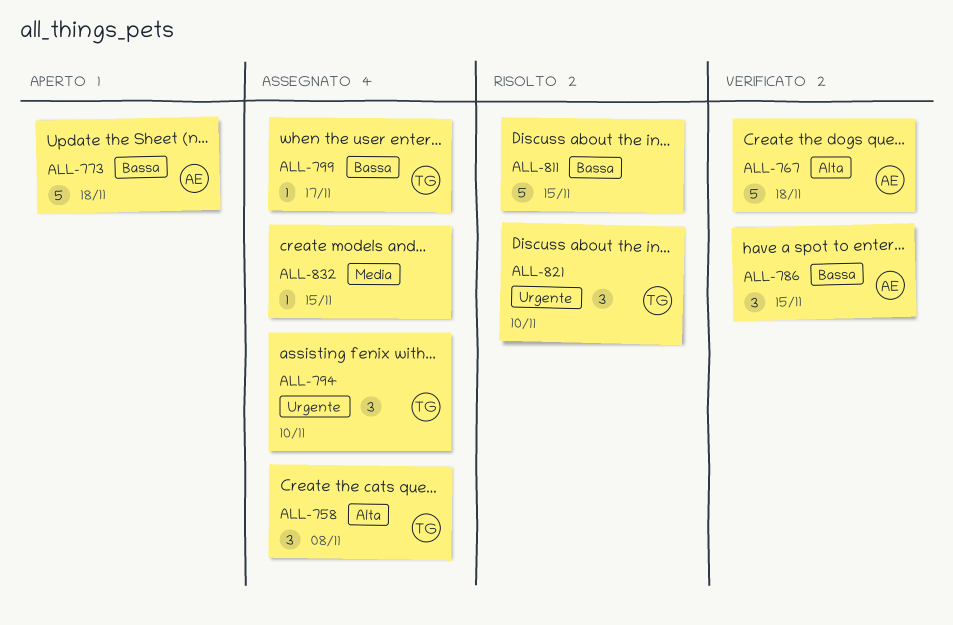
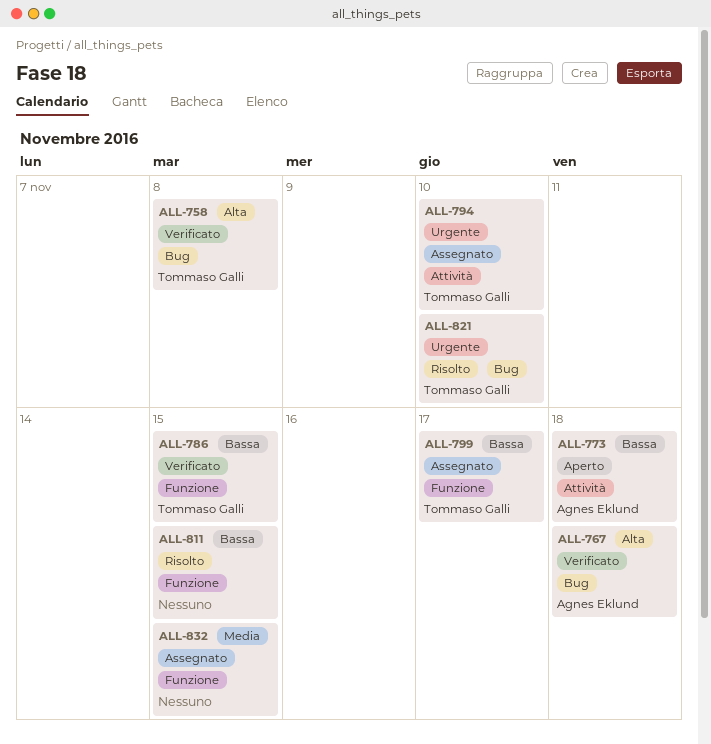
ALL-758, status: Assegnato -> Verificato
ALL-786, owner: Agnes Eklund -> Tommaso Galli

